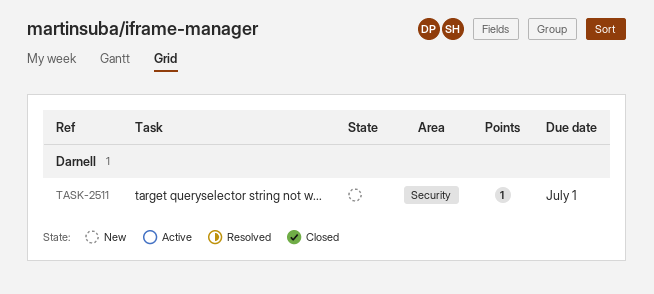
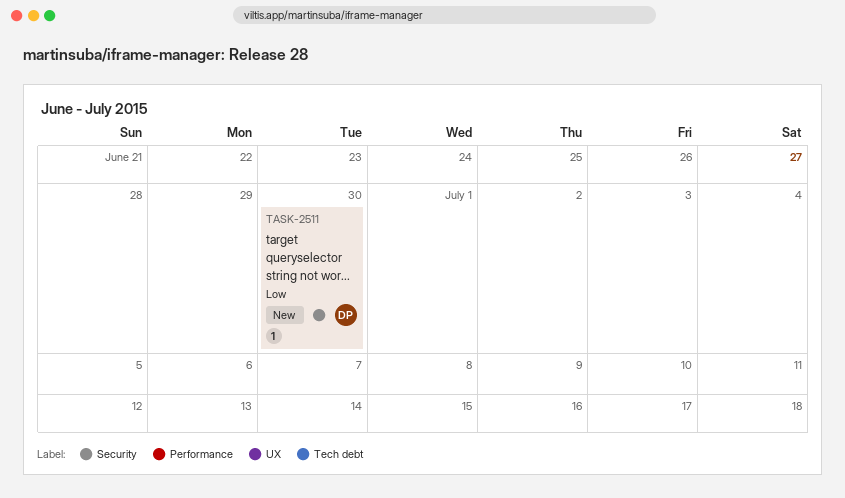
TASK-2511, due: Jul 1 -> Jun 30

